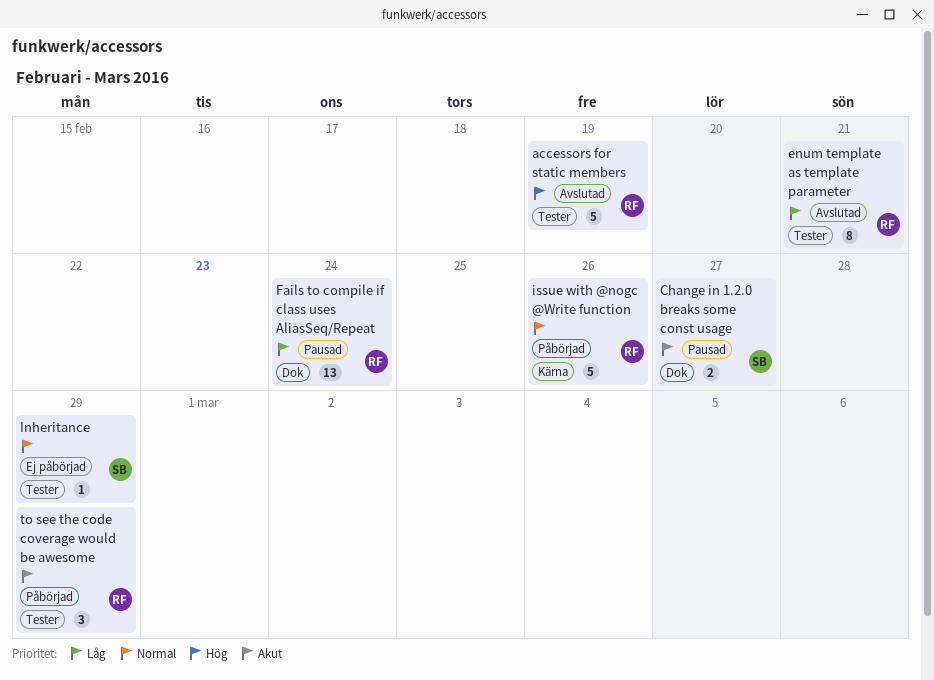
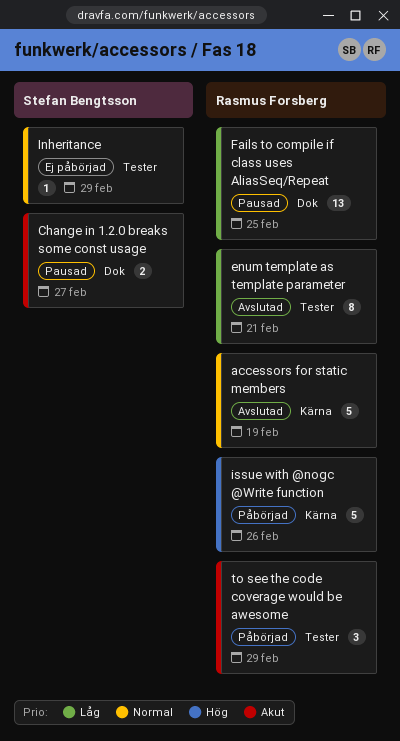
accessors for static members, priority: Hög -> Normal
accessors for static members, label: Tester -> Kärna
Fails to compile if class uses AliasSeq/Repeat, due: Feb 24 -> Feb 25
issue with @nogc @Write function, priority: Normal -> Hög

